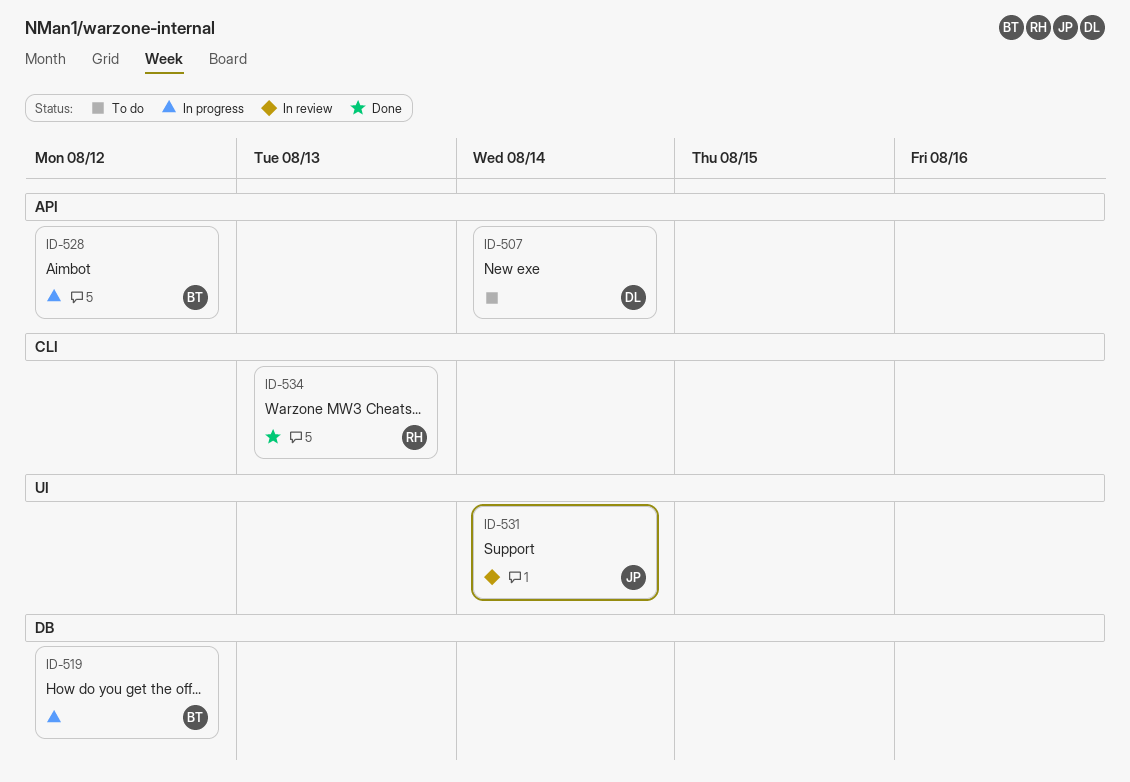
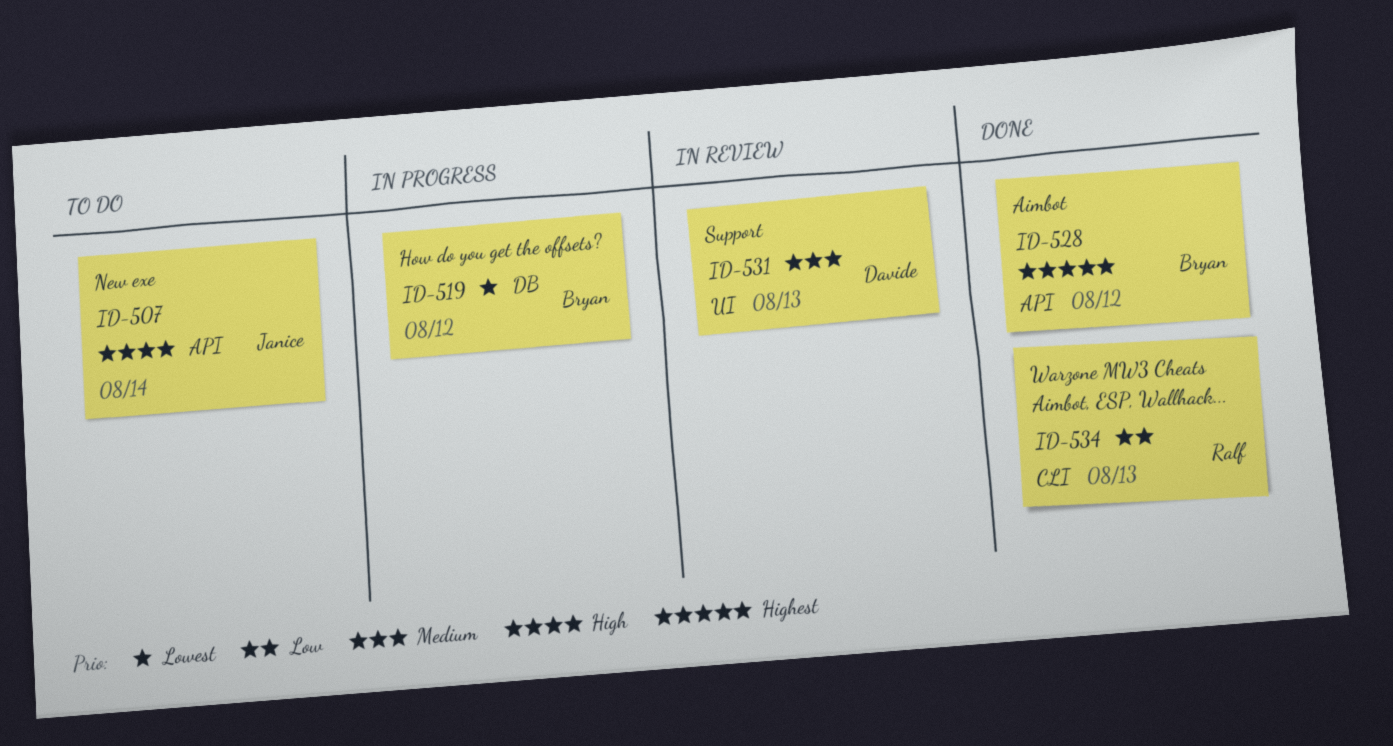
ID-507, owner: Davide -> Janice
ID-528, status: In progress -> Done
ID-531, owner: Janice -> Davide
ID-531, due: Aug 14 -> Aug 13

